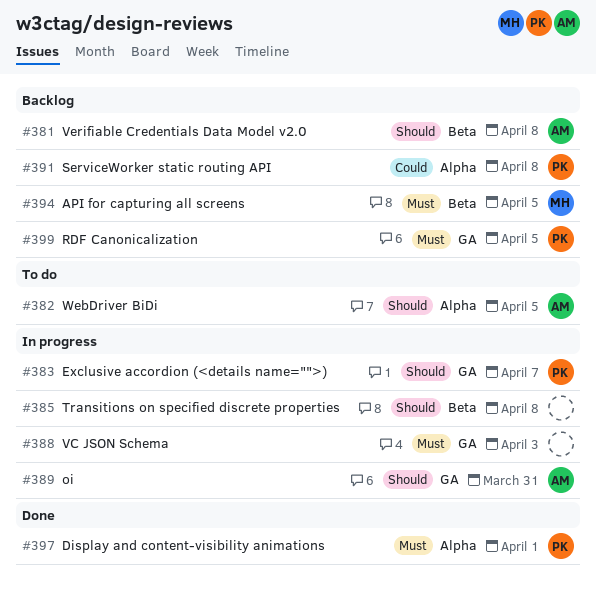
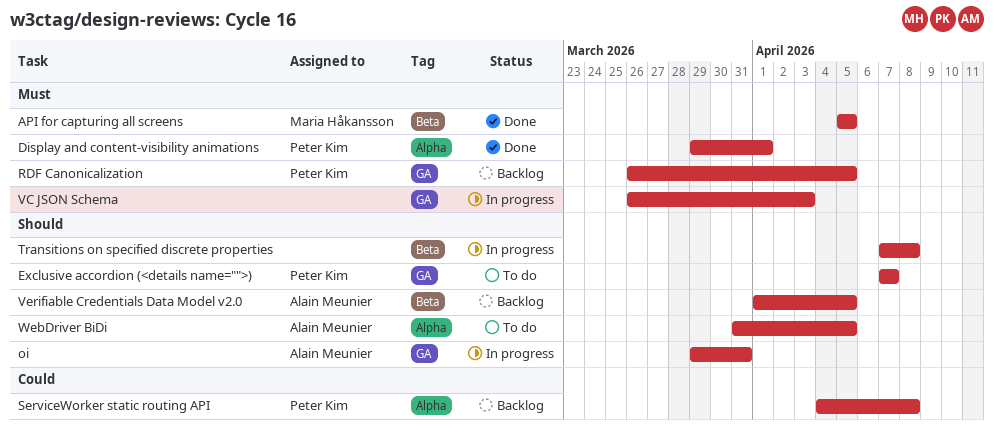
API for capturing all screens, status: Backlog -> Done
Exclusive accordion (<details name="">), status: In progress -> To do
Verifiable Credentials Data Model v2.0, due: Apr 8 -> Apr 5

